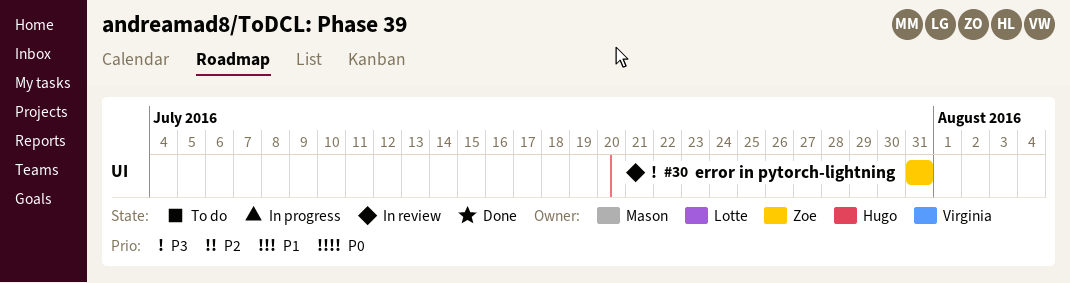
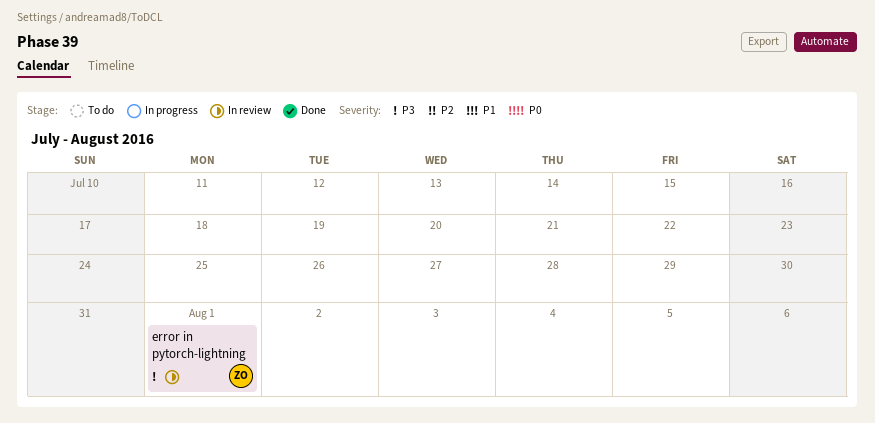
error in pytorch-lightning, due: Jul 31 -> Aug 1

